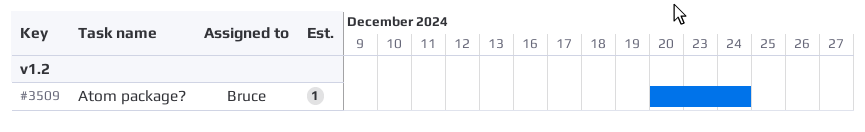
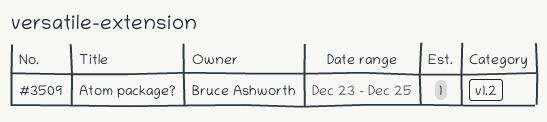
#3509, start: Dec 20 -> Dec 23
#3509, due: Dec 24 -> Dec 25

